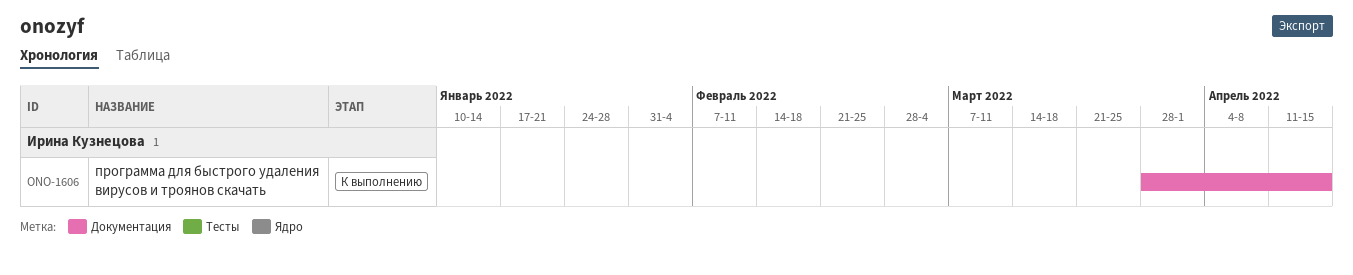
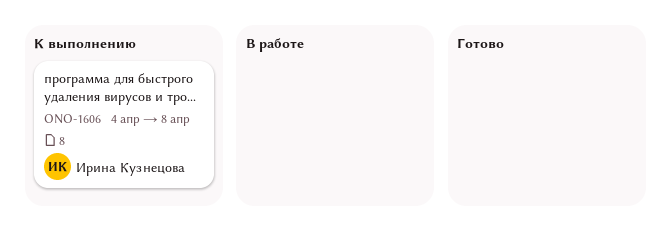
ONO-1606, start: Mar 28 -> Apr 4
ONO-1606, due: Apr 15 -> Apr 8

